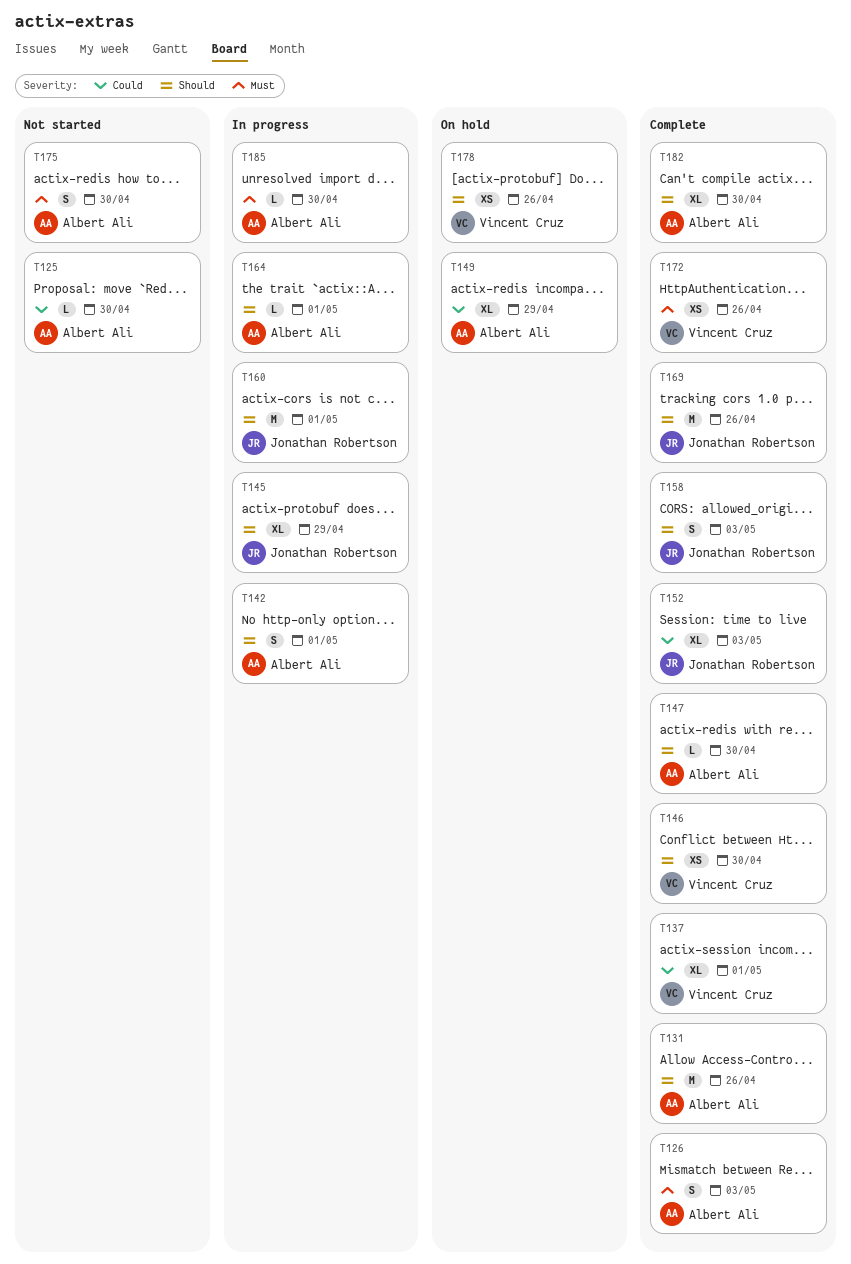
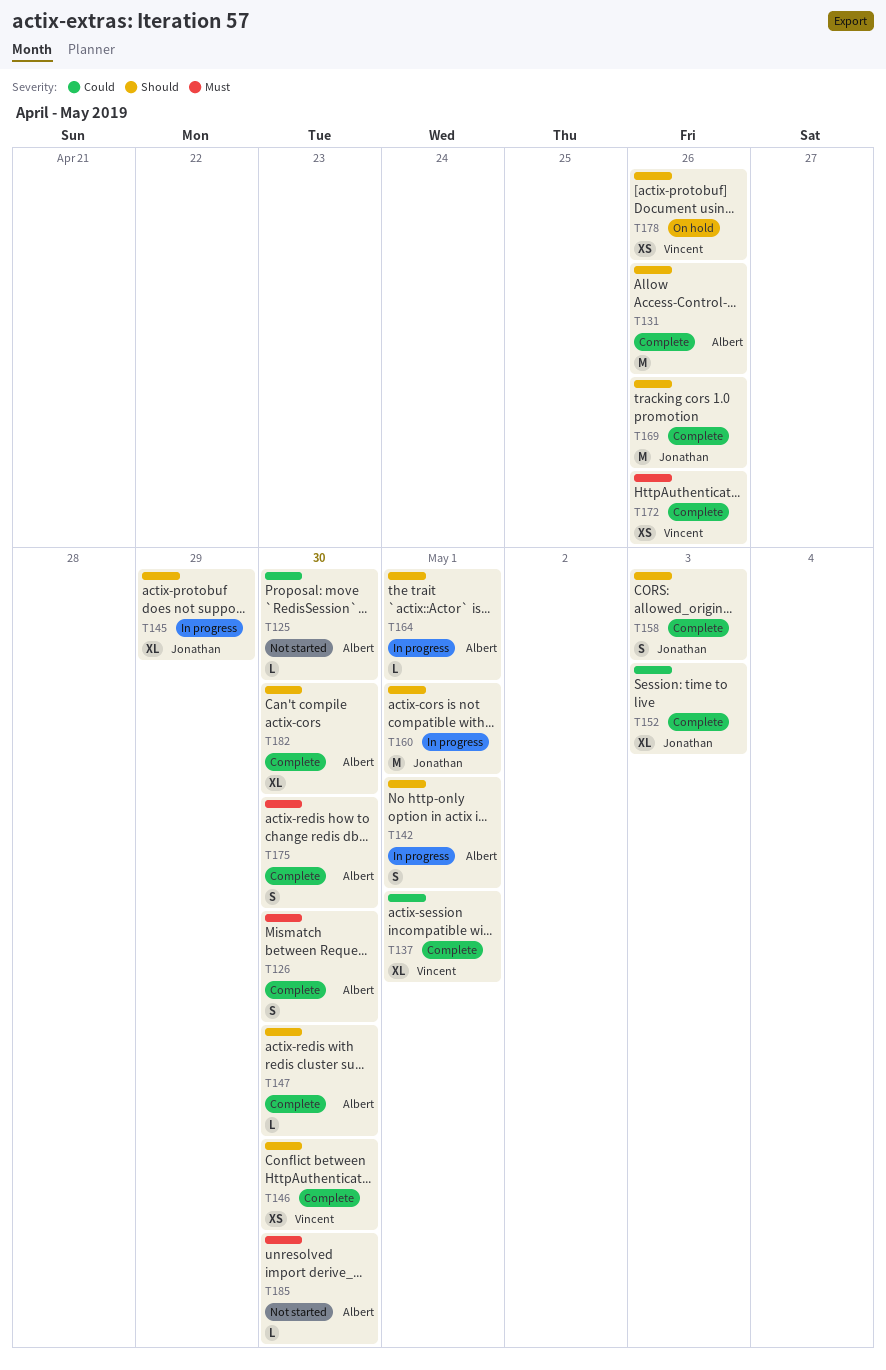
T126, due: May 3 -> Apr 30
T149: present -> none
T175, status: Not started -> Complete
T185, status: In progress -> Not started

